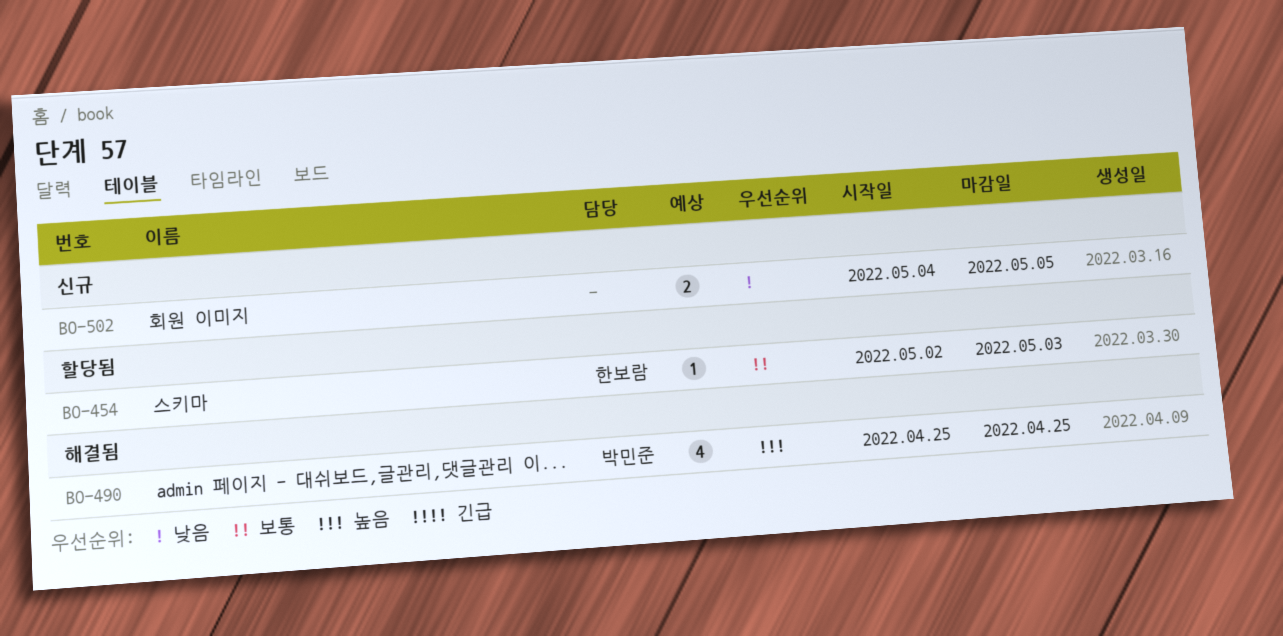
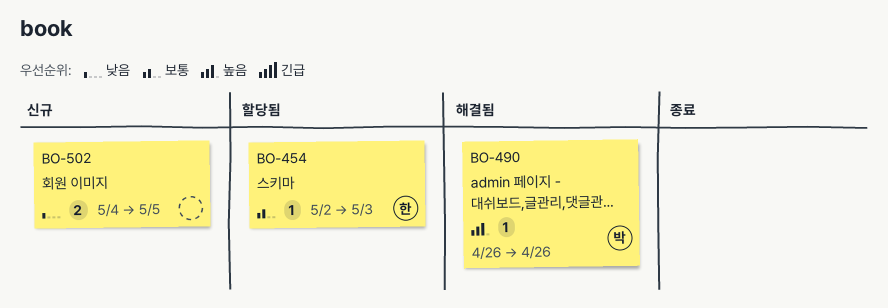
BO-490, estimate: 4 -> 1
BO-490, start: Apr 25 -> Apr 26
BO-490, due: Apr 25 -> Apr 26

